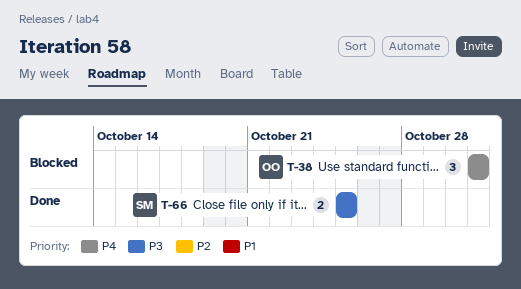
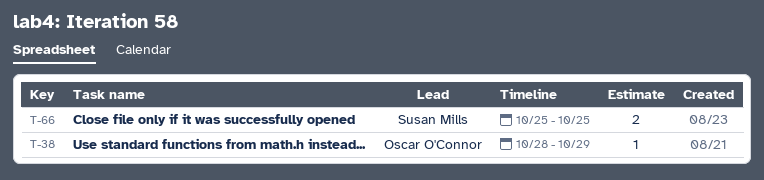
T-38, estimate: 3 -> 1
T-38, start: Oct 31 -> Oct 28
T-38, due: Oct 31 -> Oct 29

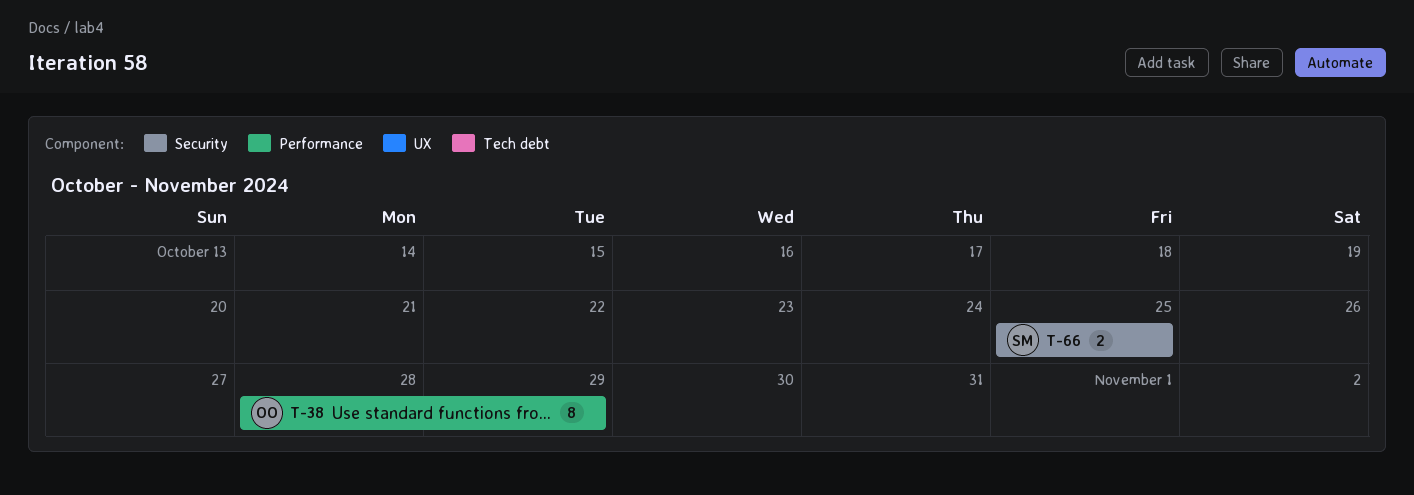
T-38, estimate: 1 -> 8

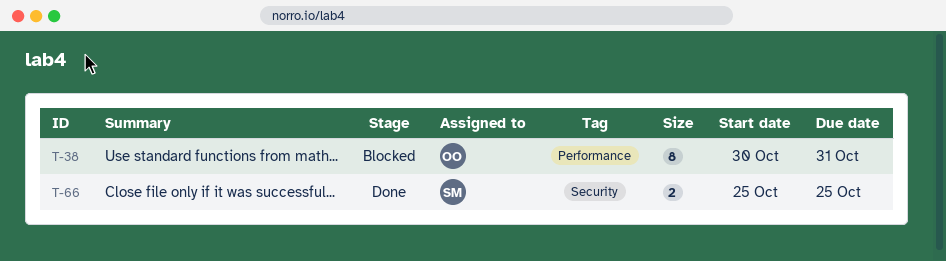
T-38, start: Oct 28 -> Oct 30
T-38, due: Oct 29 -> Oct 31

